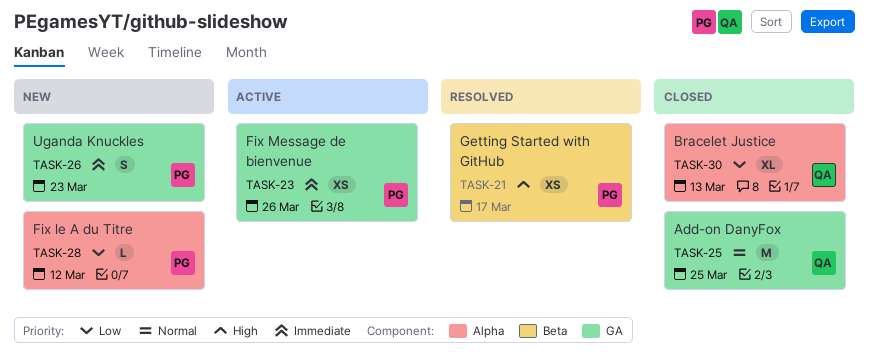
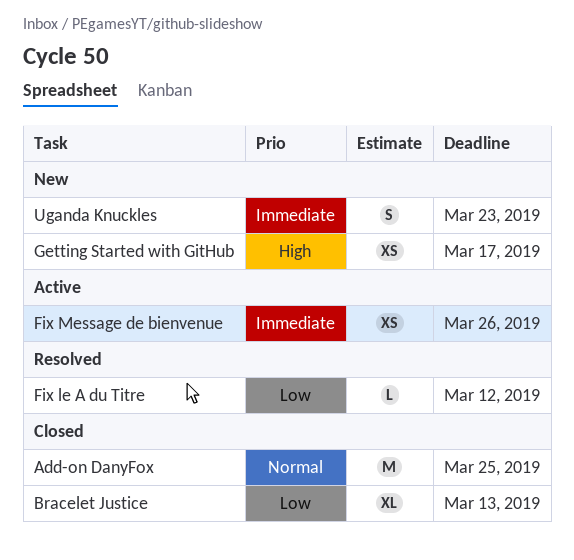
Fix le A du Titre, status: New -> Resolved
Getting Started with GitHub, status: Resolved -> New

